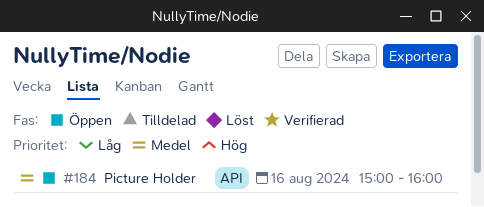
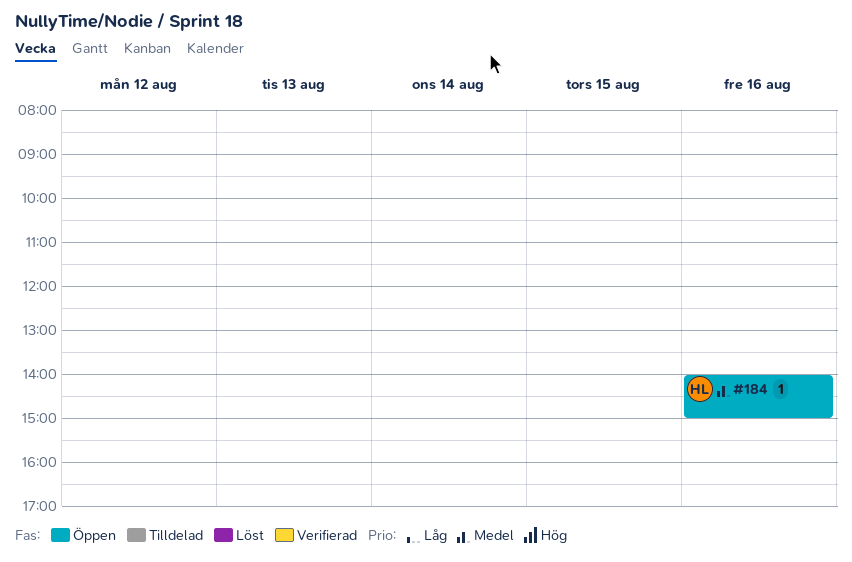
#184, begins: 15:00 -> 14:00
#184, ends: 16:00 -> 15:00

